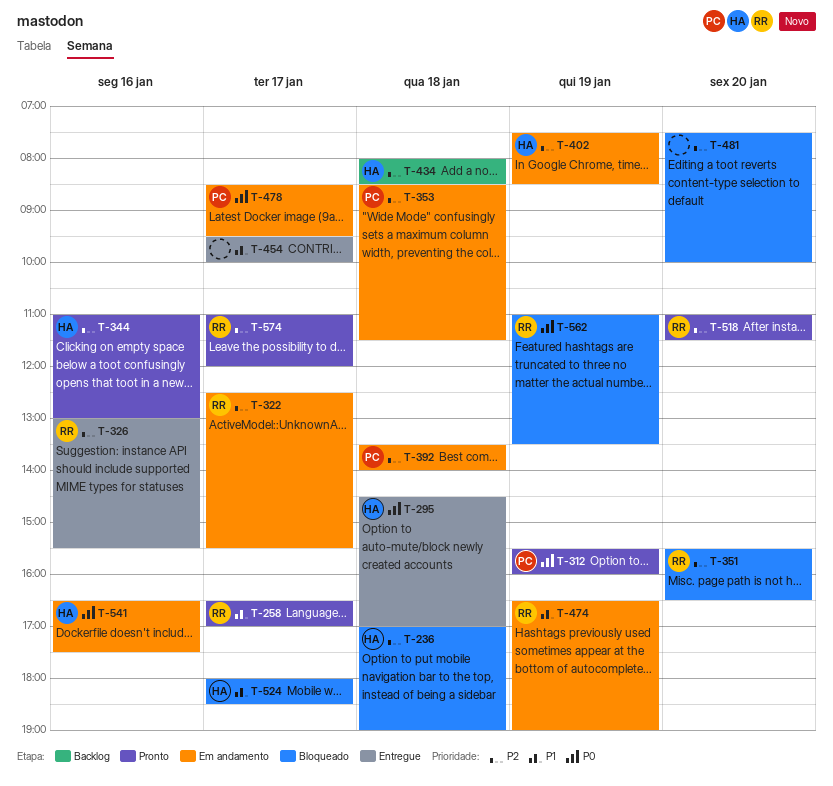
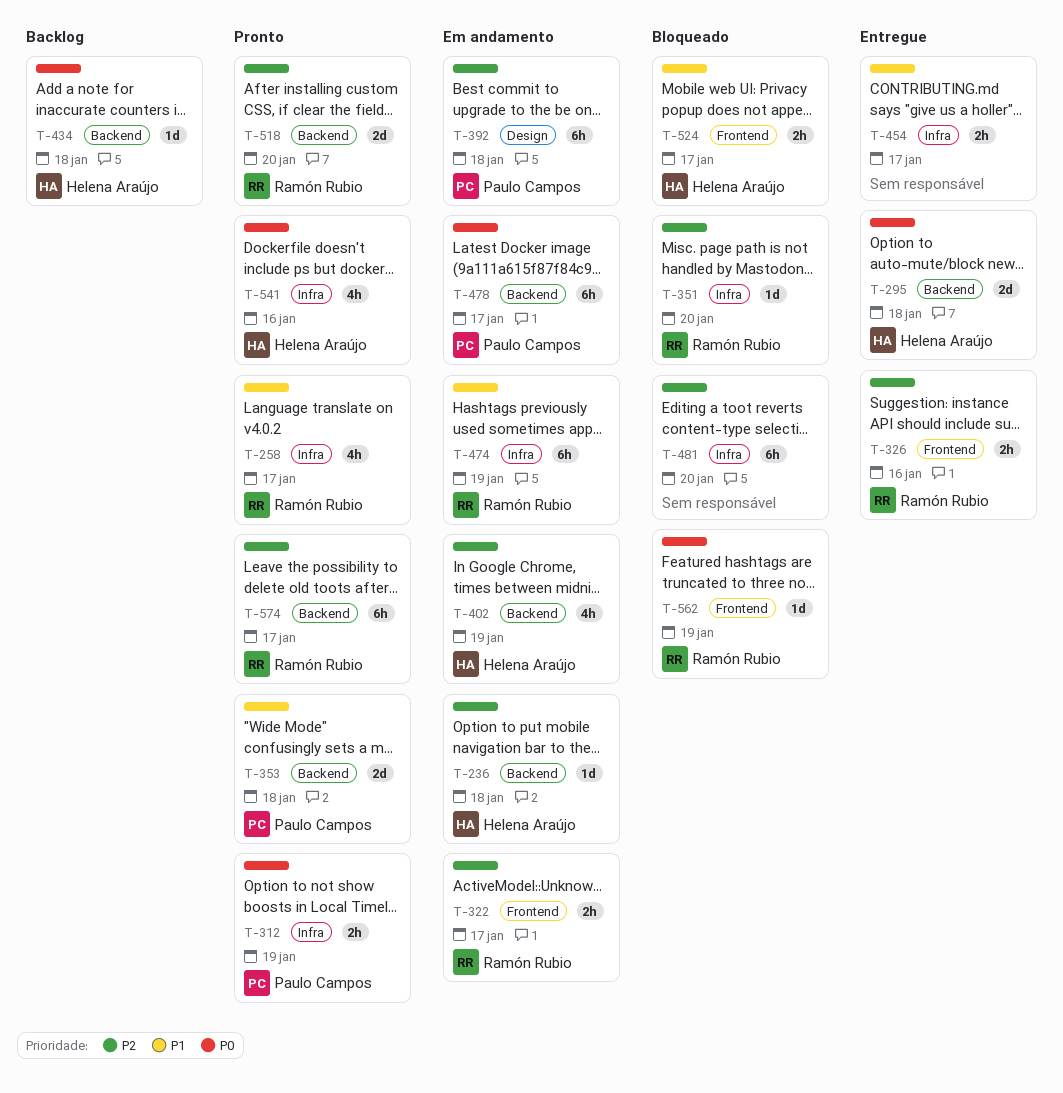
T-236, status: Bloqueado -> Em andamento
T-344: present -> none
T-353, status: Em andamento -> Pronto
T-353, priority: P2 -> P1
T-434, priority: P2 -> P0
T-541, status: Em andamento -> Pronto

